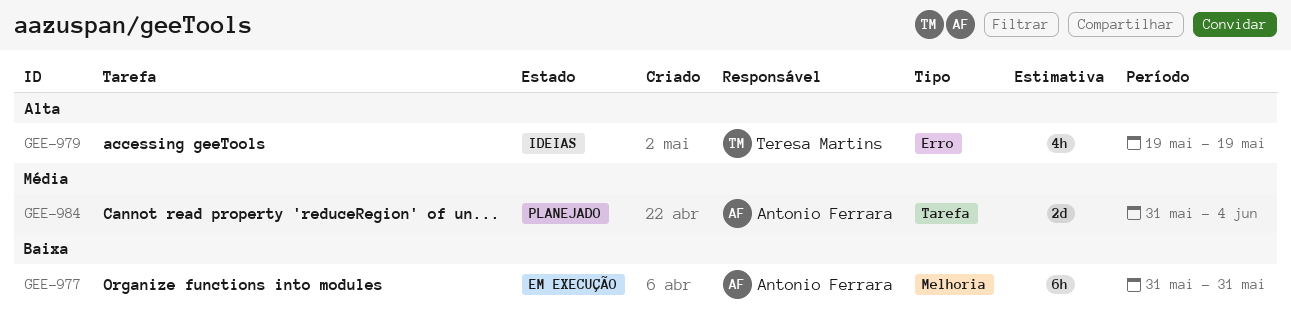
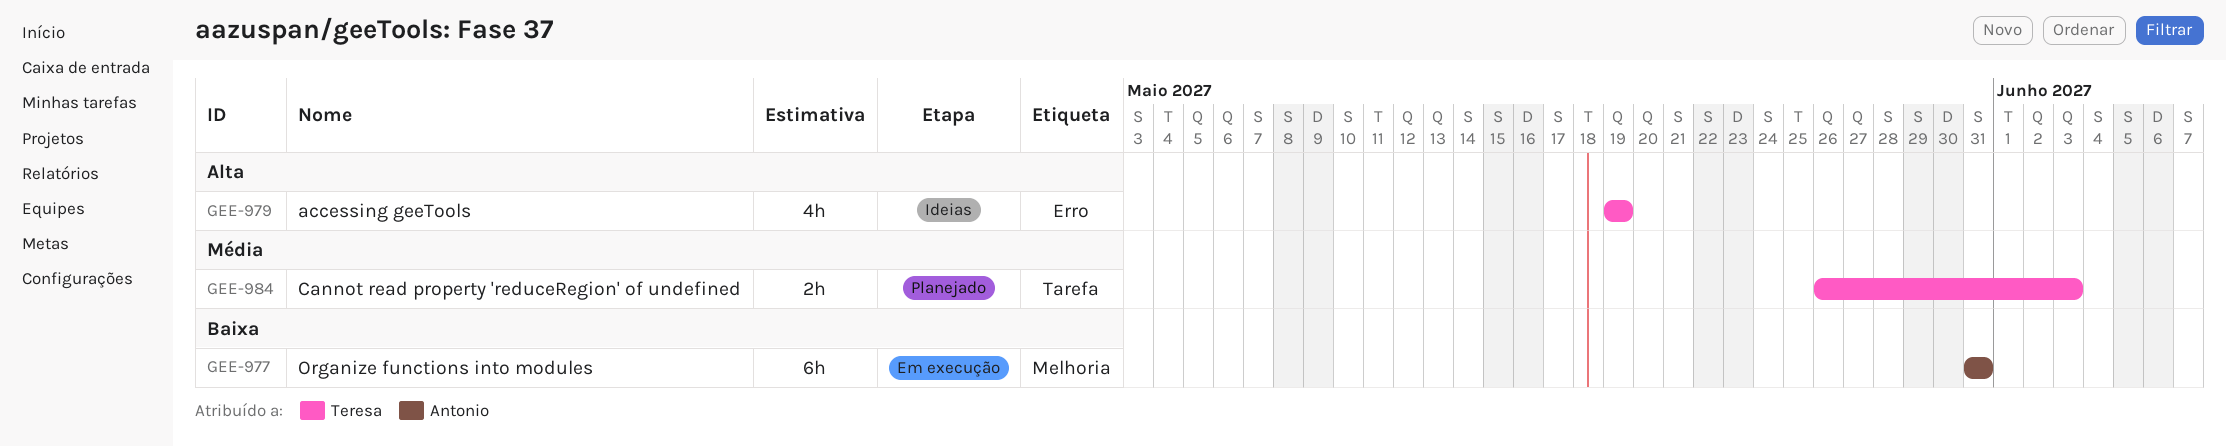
GEE-984, owner: Antonio Ferrara -> Teresa Martins
GEE-984, estimate: 2d -> 2h
GEE-984, start: May 31 -> May 26
GEE-984, due: Jun 4 -> Jun 3

